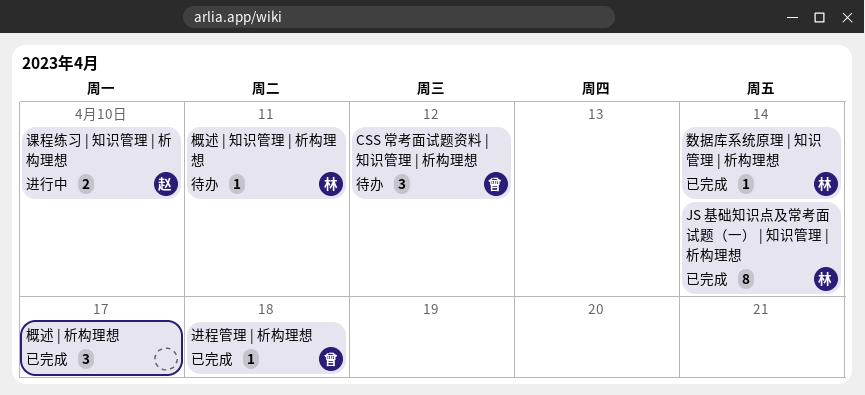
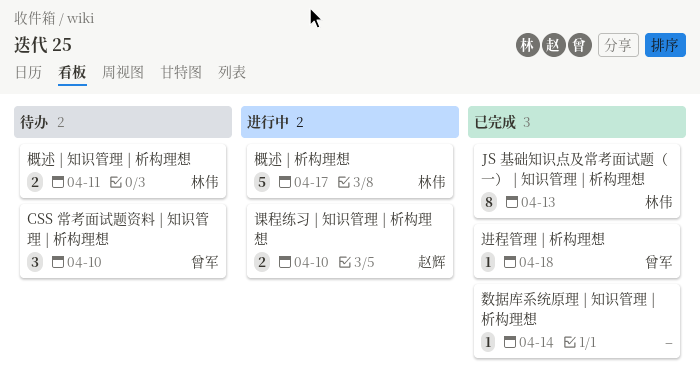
CSS 常考面试题资料 | 知识管理 | 析构理想, due: Apr 12 -> Apr 10
JS 基础知识点及常考面试题（一） | 知识管理 | 析构理想, due: Apr 14 -> Apr 13
数据库系统原理 | 知识管理 | 析构理想, owner: 林伟 -> none
概述 | 析构理想, status: 已完成 -> 进行中
概述 | 析构理想, owner: none -> 林伟
概述 | 析构理想, estimate: 3 -> 5
概述 | 知识管理 | 析构理想, estimate: 1 -> 2

